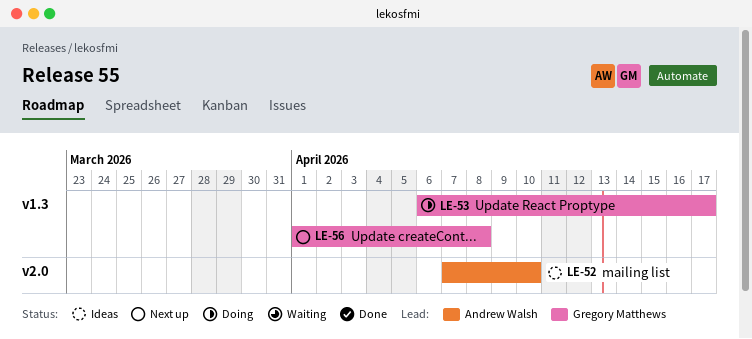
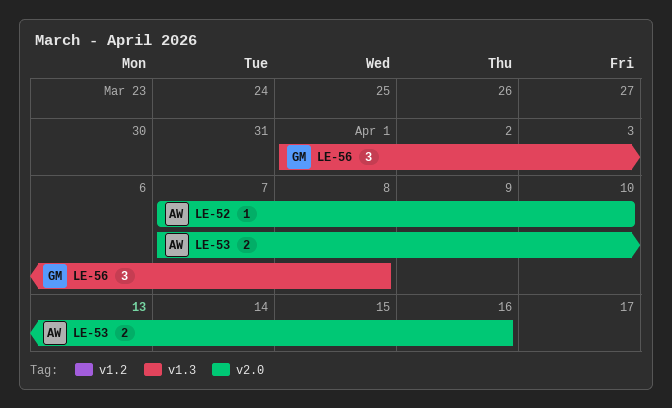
LE-53, owner: Gregory Matthews -> Andrew Walsh
LE-53, label: v1.3 -> v2.0
LE-53, start: Apr 6 -> Apr 7
LE-53, due: Apr 17 -> Apr 16

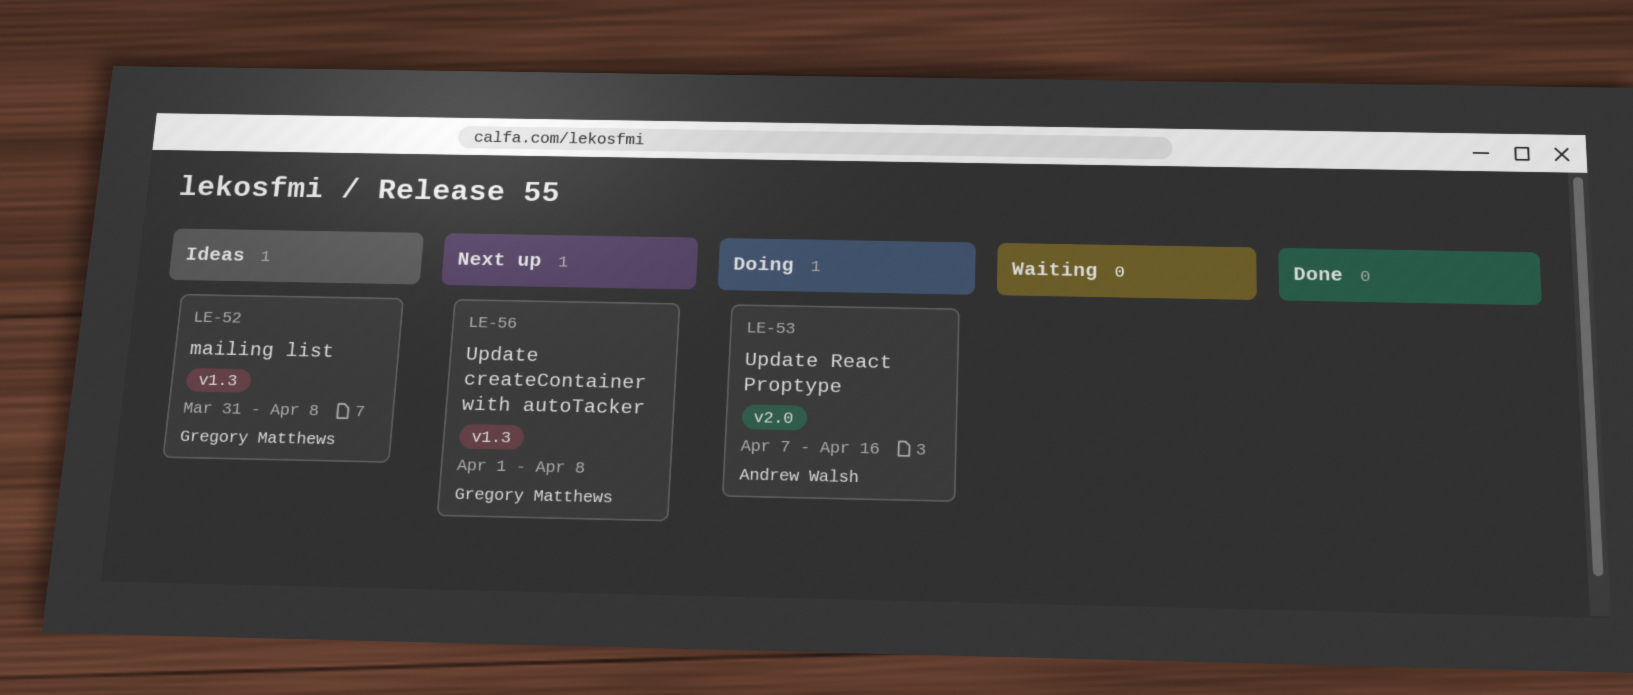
LE-52, owner: Andrew Walsh -> Gregory Matthews
LE-52, label: v2.0 -> v1.3
LE-52, start: Apr 7 -> Mar 31
LE-52, due: Apr 10 -> Apr 8

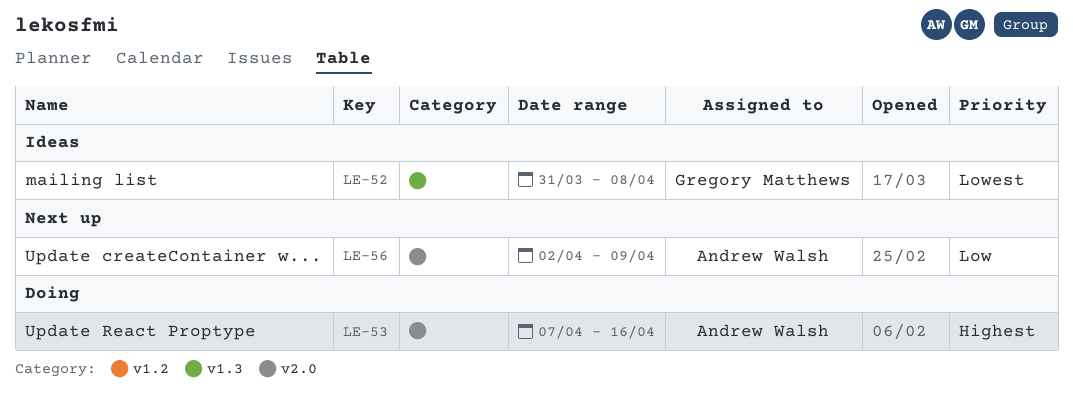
LE-56, owner: Gregory Matthews -> Andrew Walsh
LE-56, label: v1.3 -> v2.0
LE-56, start: Apr 1 -> Apr 2
LE-56, due: Apr 8 -> Apr 9

